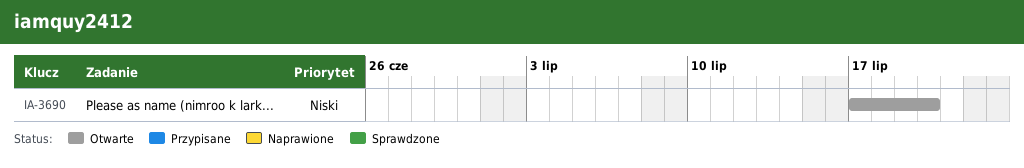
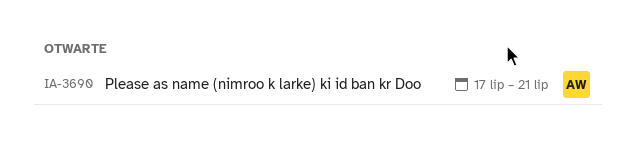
IA-3690, due: Jul 20 -> Jul 21

